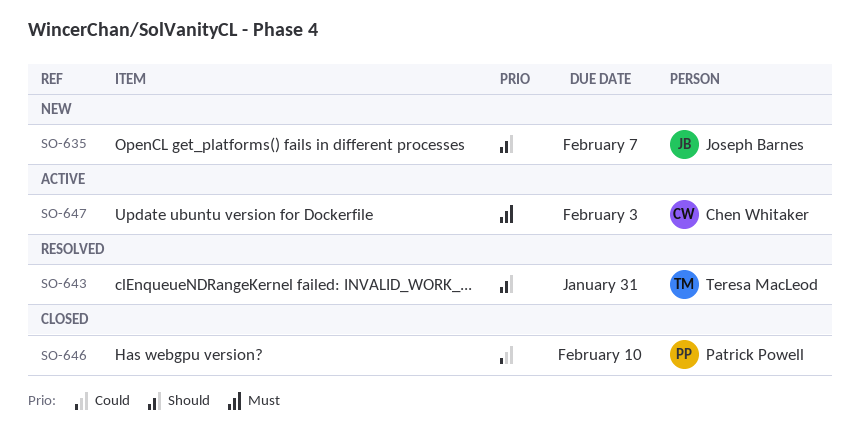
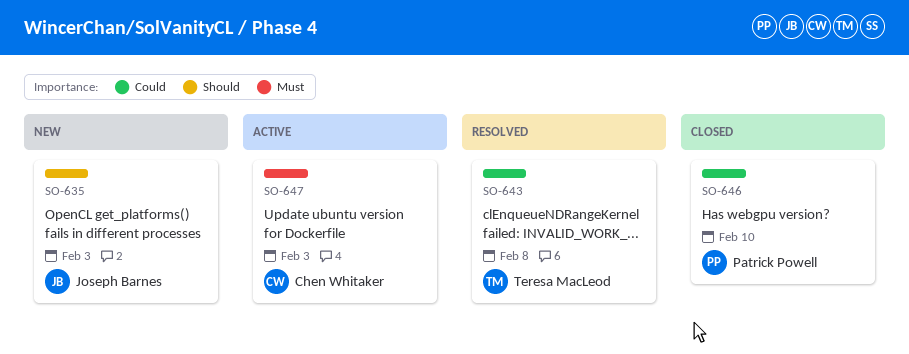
SO-635, due: Feb 7 -> Feb 3
SO-643, priority: Should -> Could
SO-643, due: Jan 31 -> Feb 8

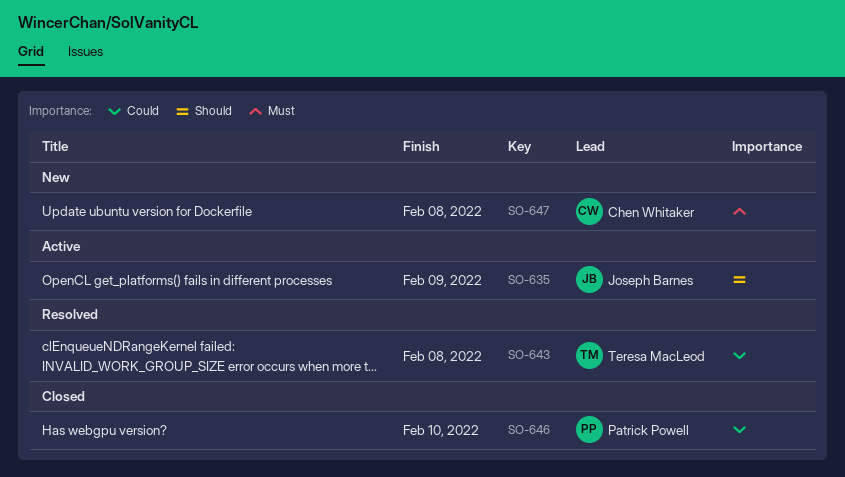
SO-635, status: New -> Active
SO-635, due: Feb 3 -> Feb 9
SO-647, status: Active -> New
SO-647, due: Feb 3 -> Feb 8

